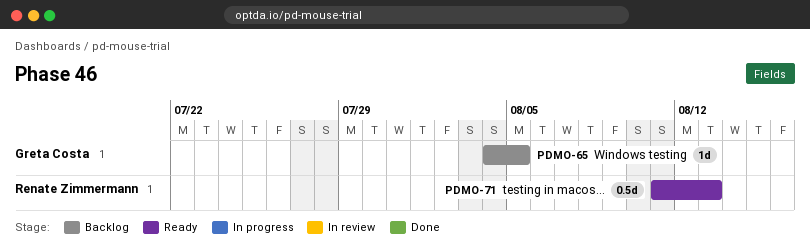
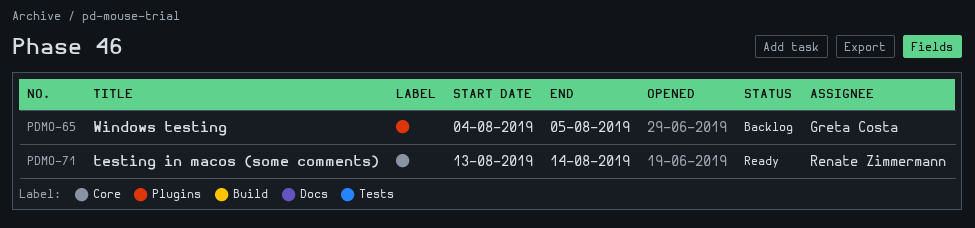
PDMO-71, start: Aug 11 -> Aug 13
PDMO-71, due: Aug 13 -> Aug 14

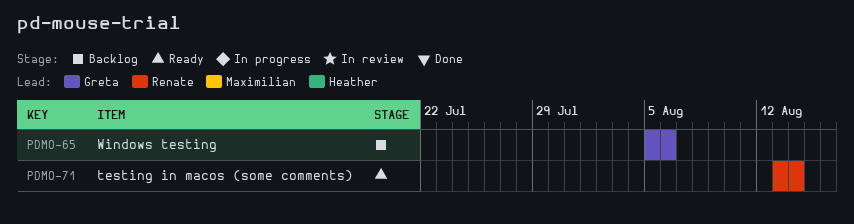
PDMO-65, start: Aug 4 -> Aug 5
PDMO-65, due: Aug 5 -> Aug 6

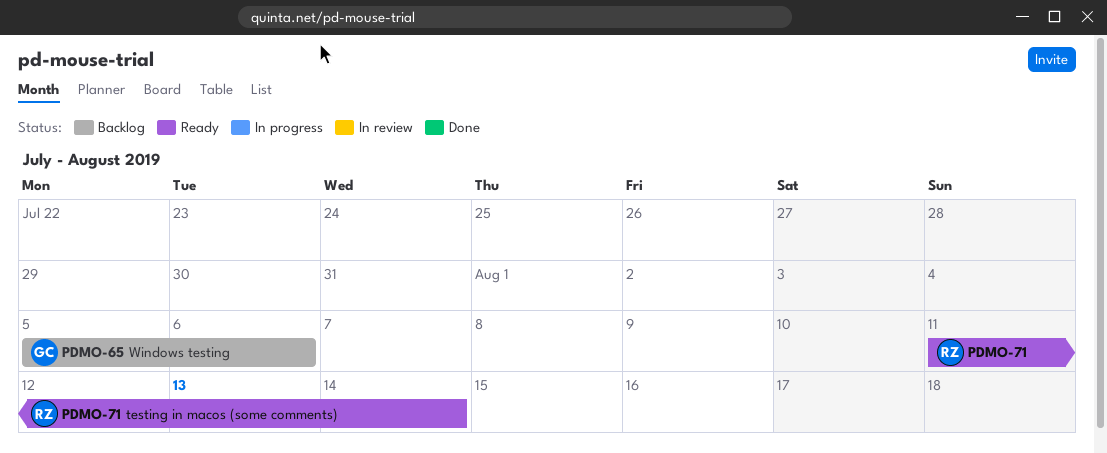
PDMO-71, start: Aug 13 -> Aug 11

